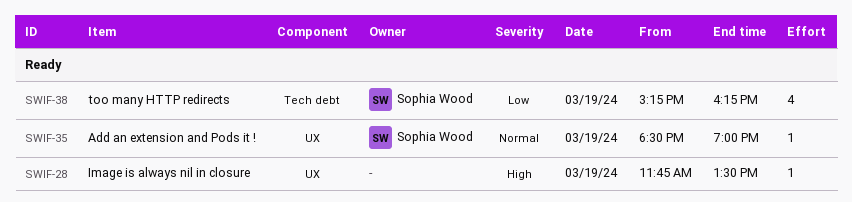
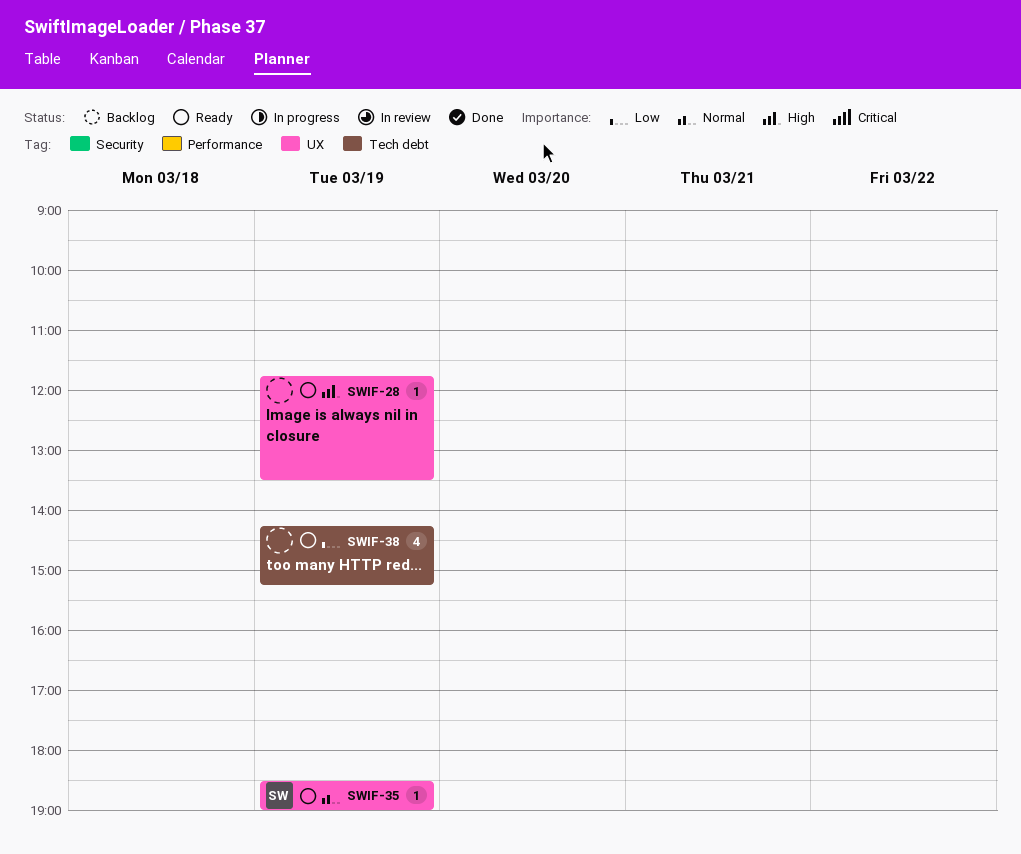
SWIF-38, owner: Sophia Wood -> none
SWIF-38, begins: 15:15 -> 14:15
SWIF-38, ends: 16:15 -> 15:15

